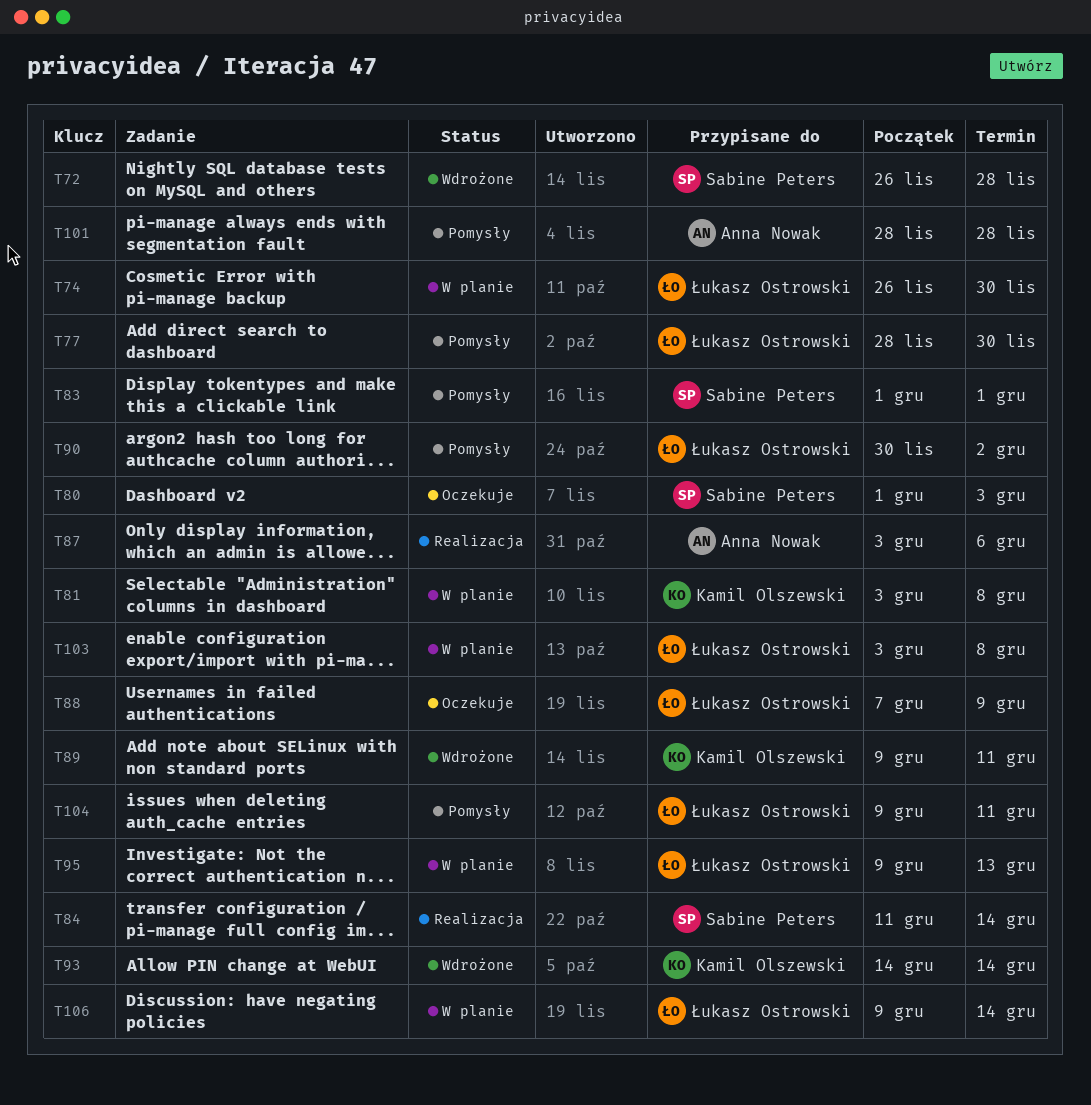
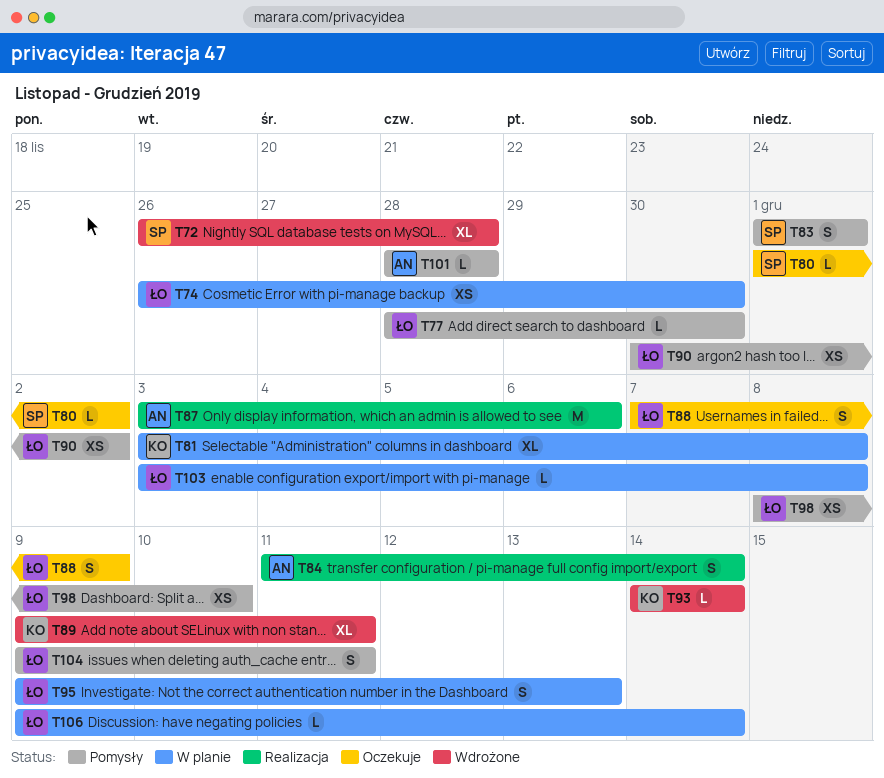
T80, due: Dec 3 -> Dec 2
T84, owner: Sabine Peters -> Anna Nowak
T98: none -> present

